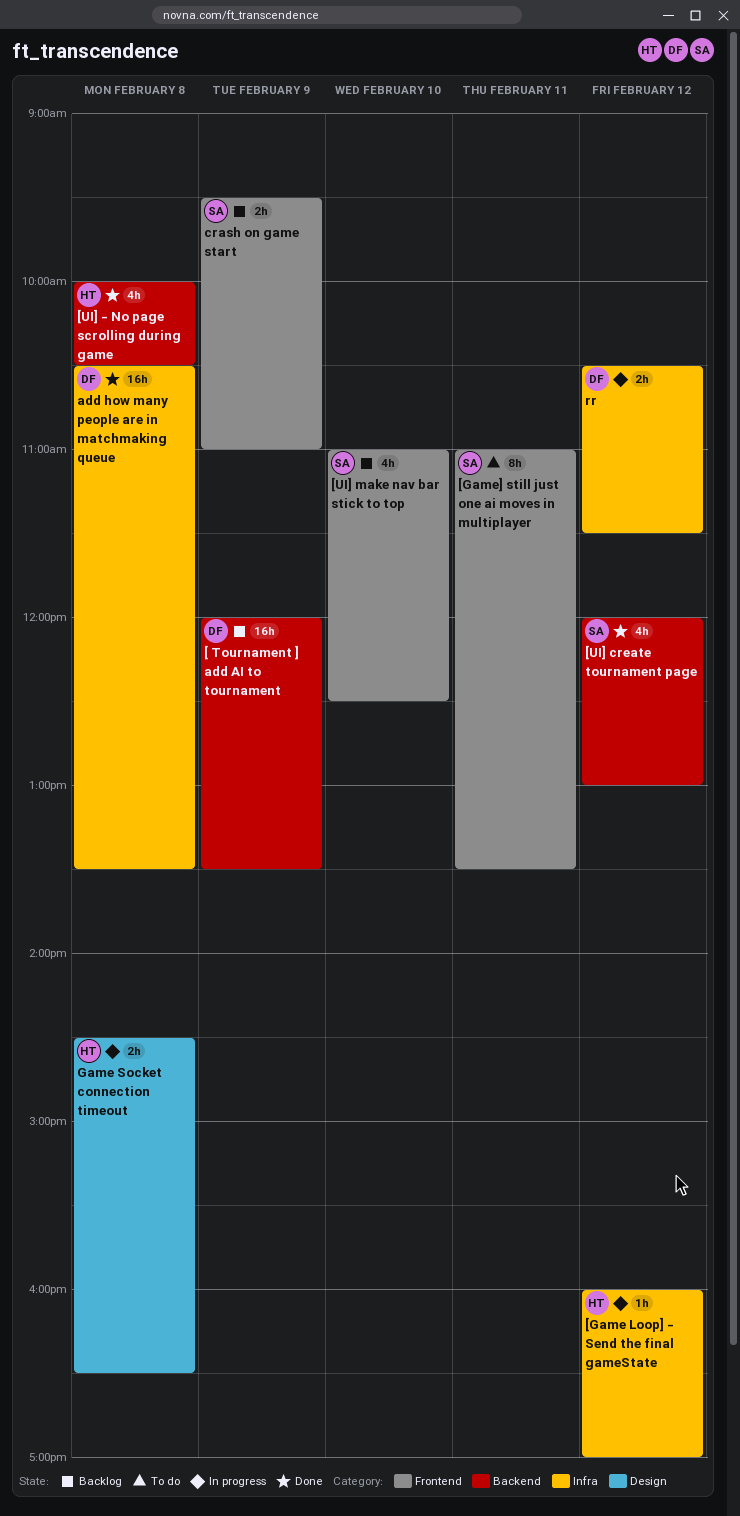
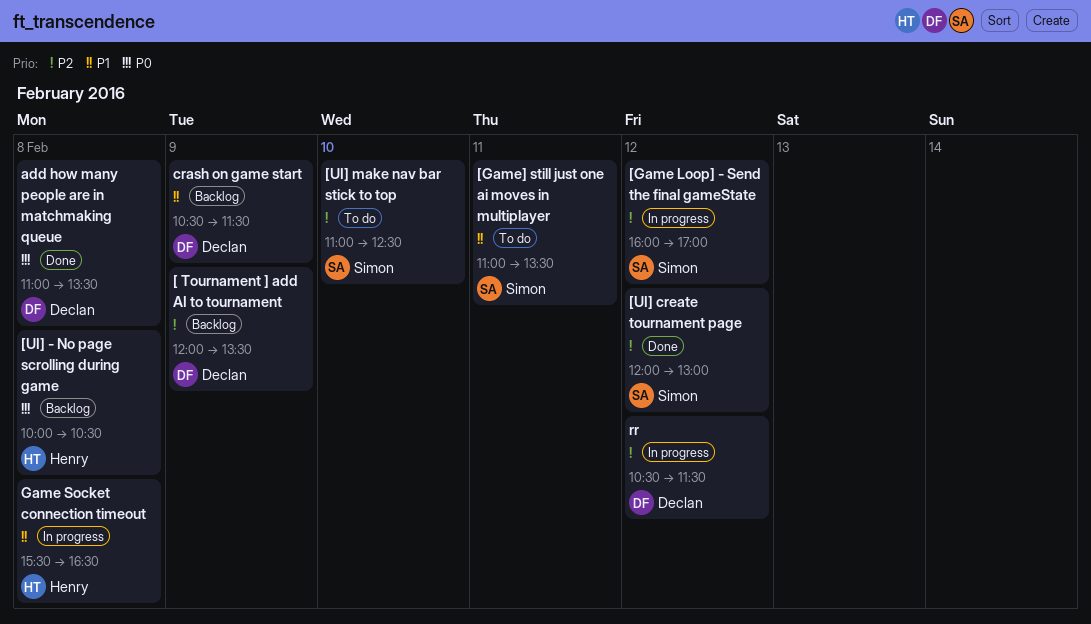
[Game Loop] - Send the final gameState, owner: Henry -> Simon
[UI] - No page scrolling during game, status: Done -> Backlog
[UI] make nav bar stick to top, status: Backlog -> To do
add how many people are in matchmaking queue, begins: 10:30 -> 11:00
crash on game start, owner: Simon -> Declan
crash on game start, begins: 09:30 -> 10:30
crash on game start, ends: 11:00 -> 11:30
Game Socket connection timeout, begins: 14:30 -> 15:30

